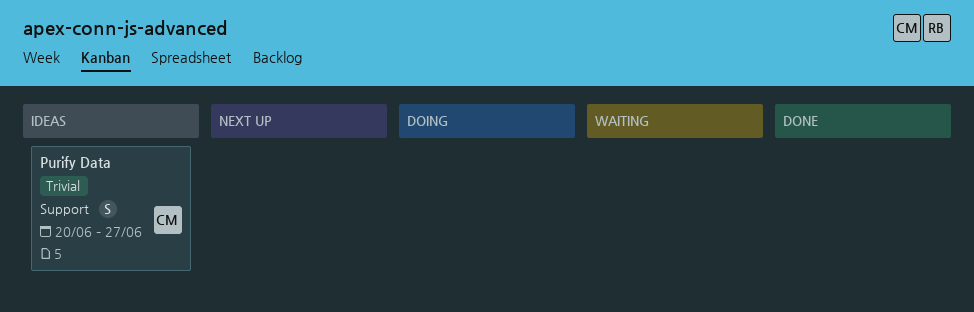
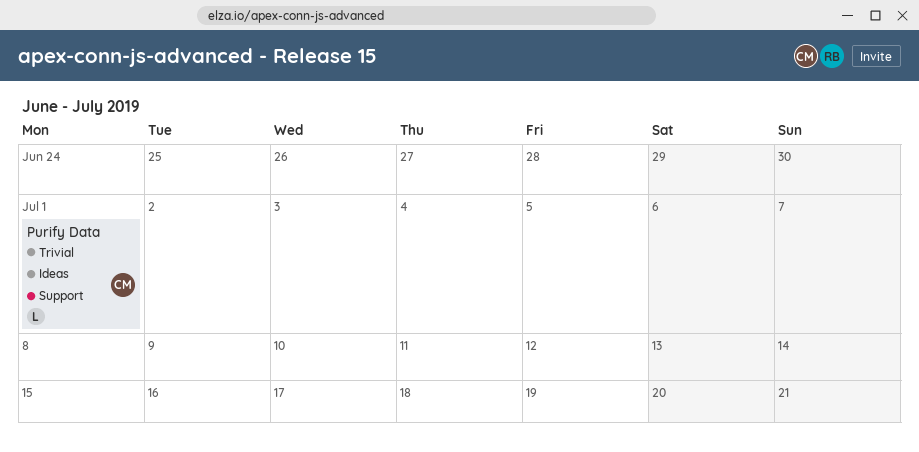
Purify Data, estimate: S -> L
Purify Data, due: Jun 27 -> Jul 1

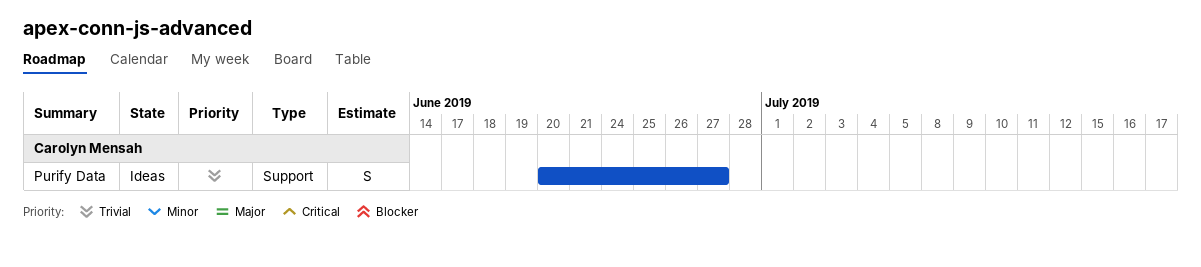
Purify Data, estimate: L -> S
Purify Data, due: Jul 1 -> Jun 27

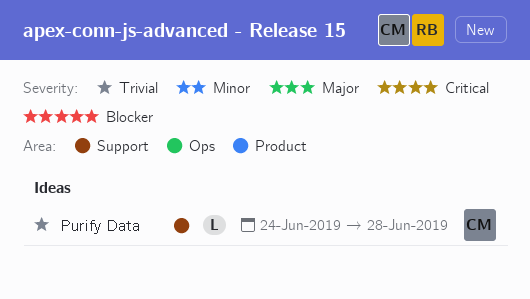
Purify Data, estimate: S -> L
Purify Data, start: Jun 20 -> Jun 24
Purify Data, due: Jun 27 -> Jun 28

